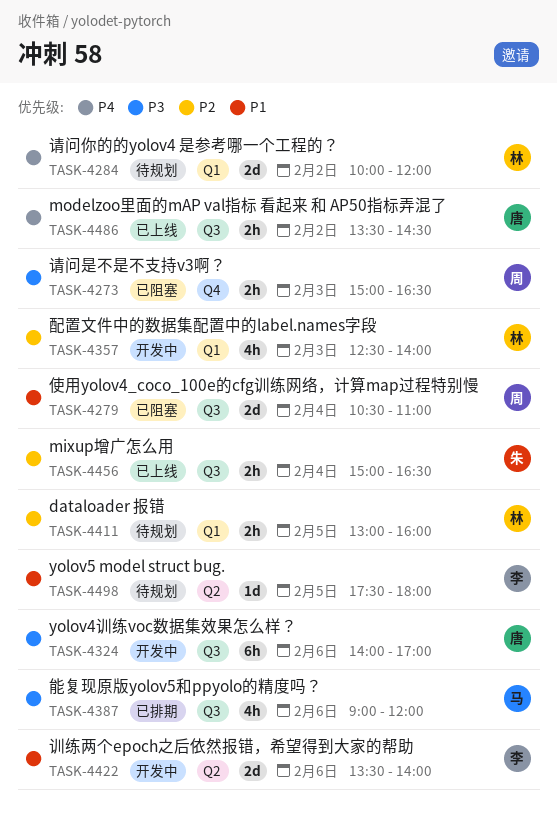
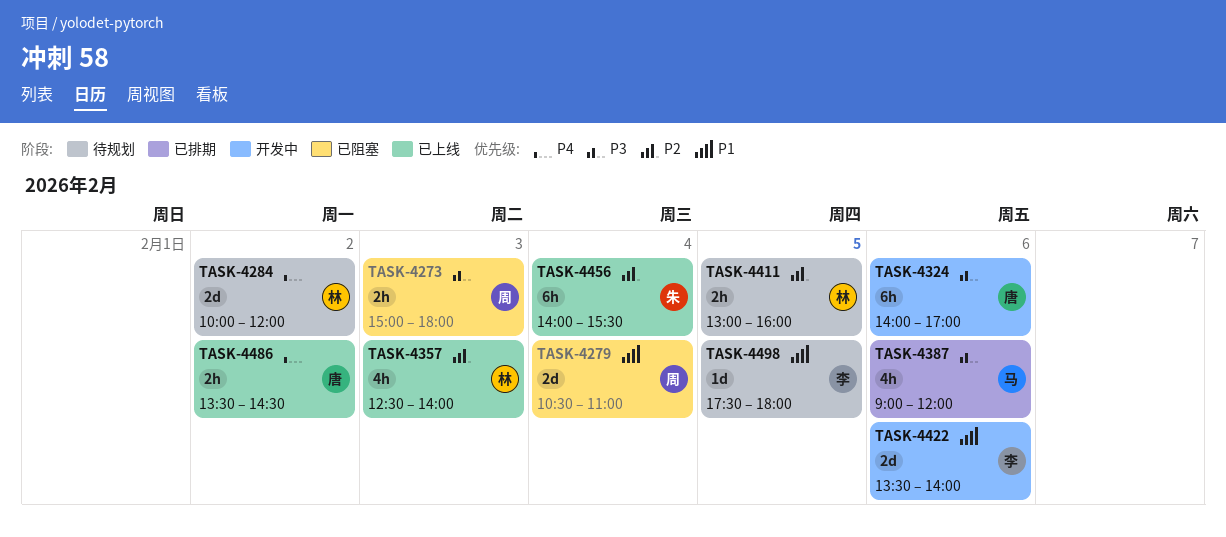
TASK-4273, ends: 16:30 -> 18:00
TASK-4357, status: 开发中 -> 已上线
TASK-4456, estimate: 2h -> 6h
TASK-4456, begins: 15:00 -> 14:00
TASK-4456, ends: 16:30 -> 15:30

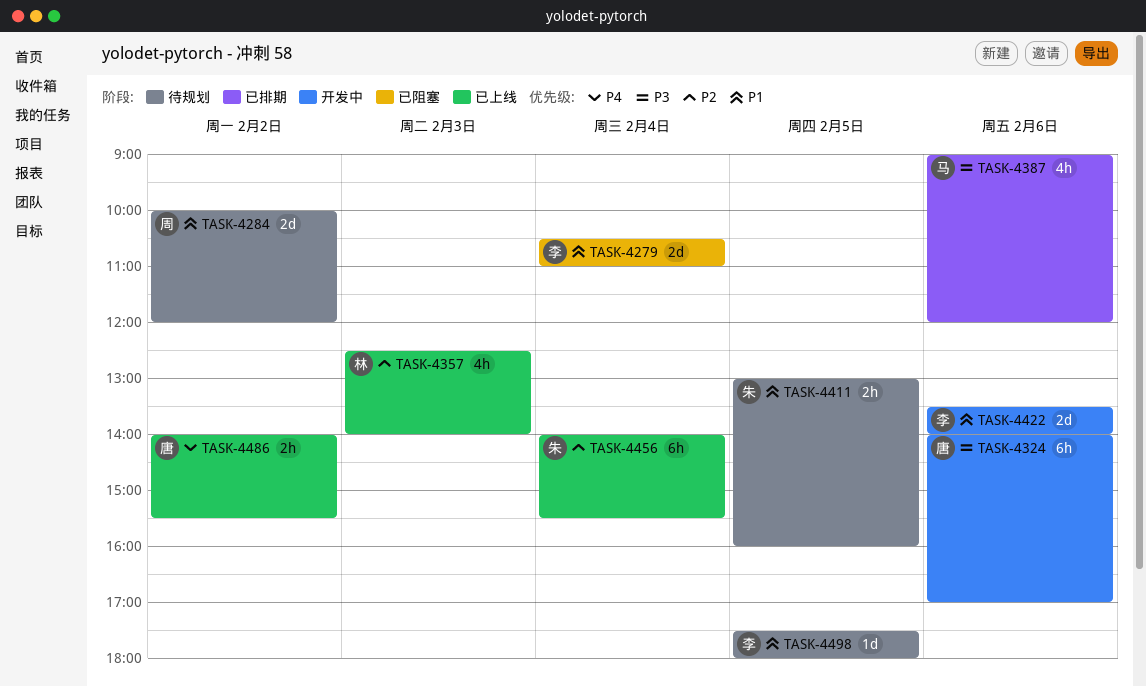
TASK-4273: present -> none
TASK-4279, owner: 周 -> 李
TASK-4284, owner: 林 -> 周
TASK-4284, priority: P4 -> P1
TASK-4411, owner: 林 -> 朱
TASK-4411, priority: P2 -> P1
TASK-4486, begins: 13:30 -> 14:00
TASK-4486, ends: 14:30 -> 15:30

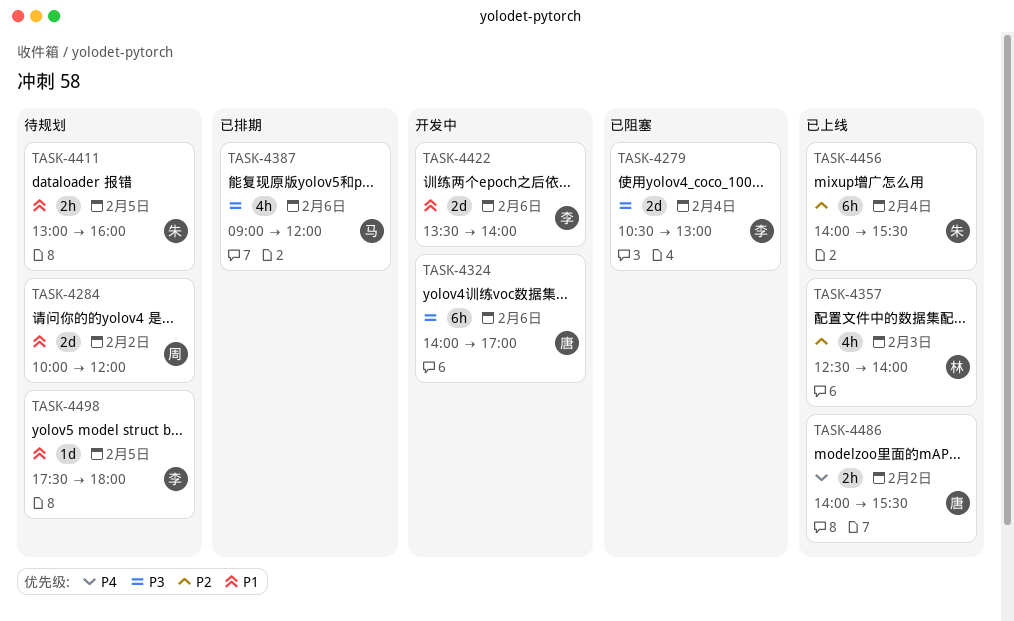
TASK-4279, priority: P1 -> P3
TASK-4279, ends: 11:00 -> 13:00

